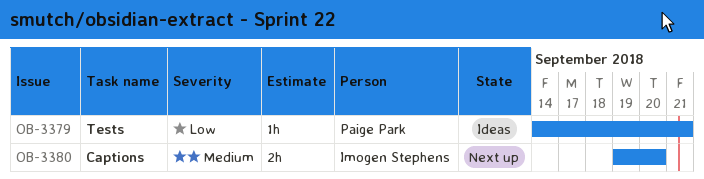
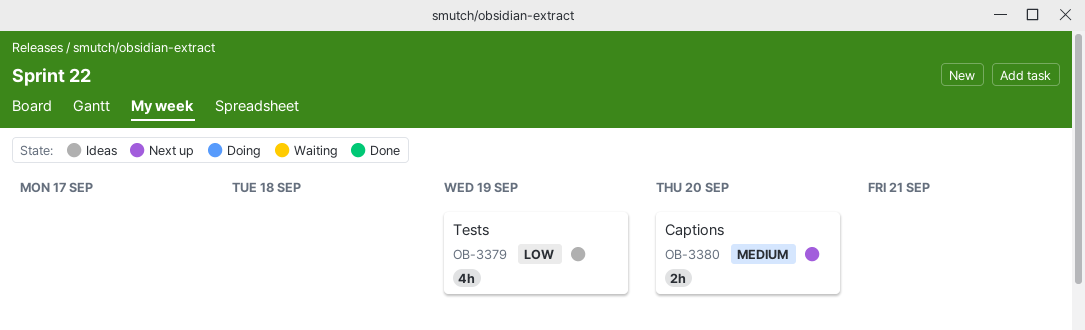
OB-3379, estimate: 1h -> 4h
OB-3379, due: Sep 21 -> Sep 19

